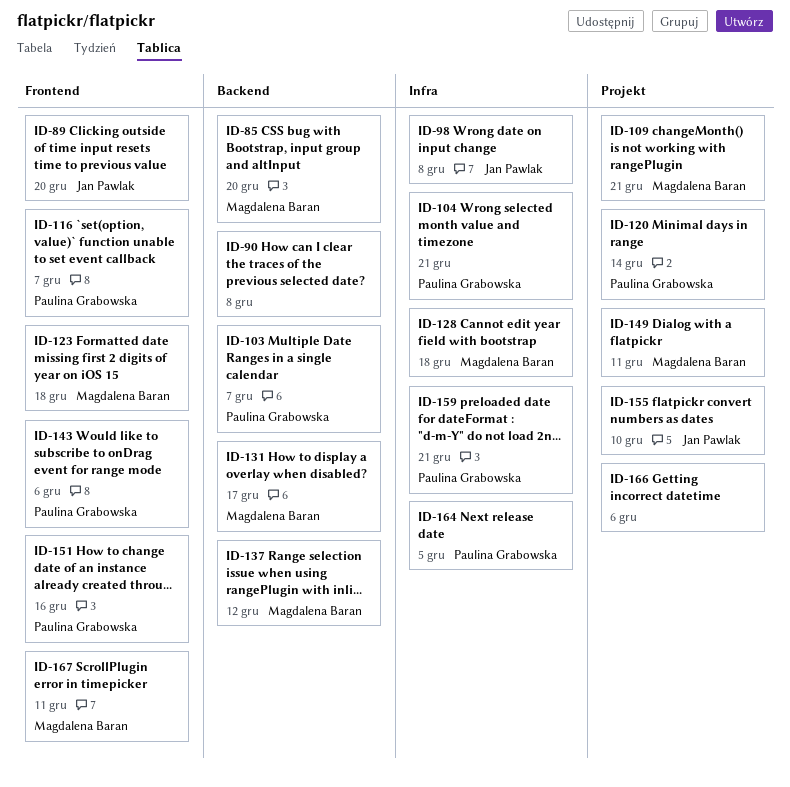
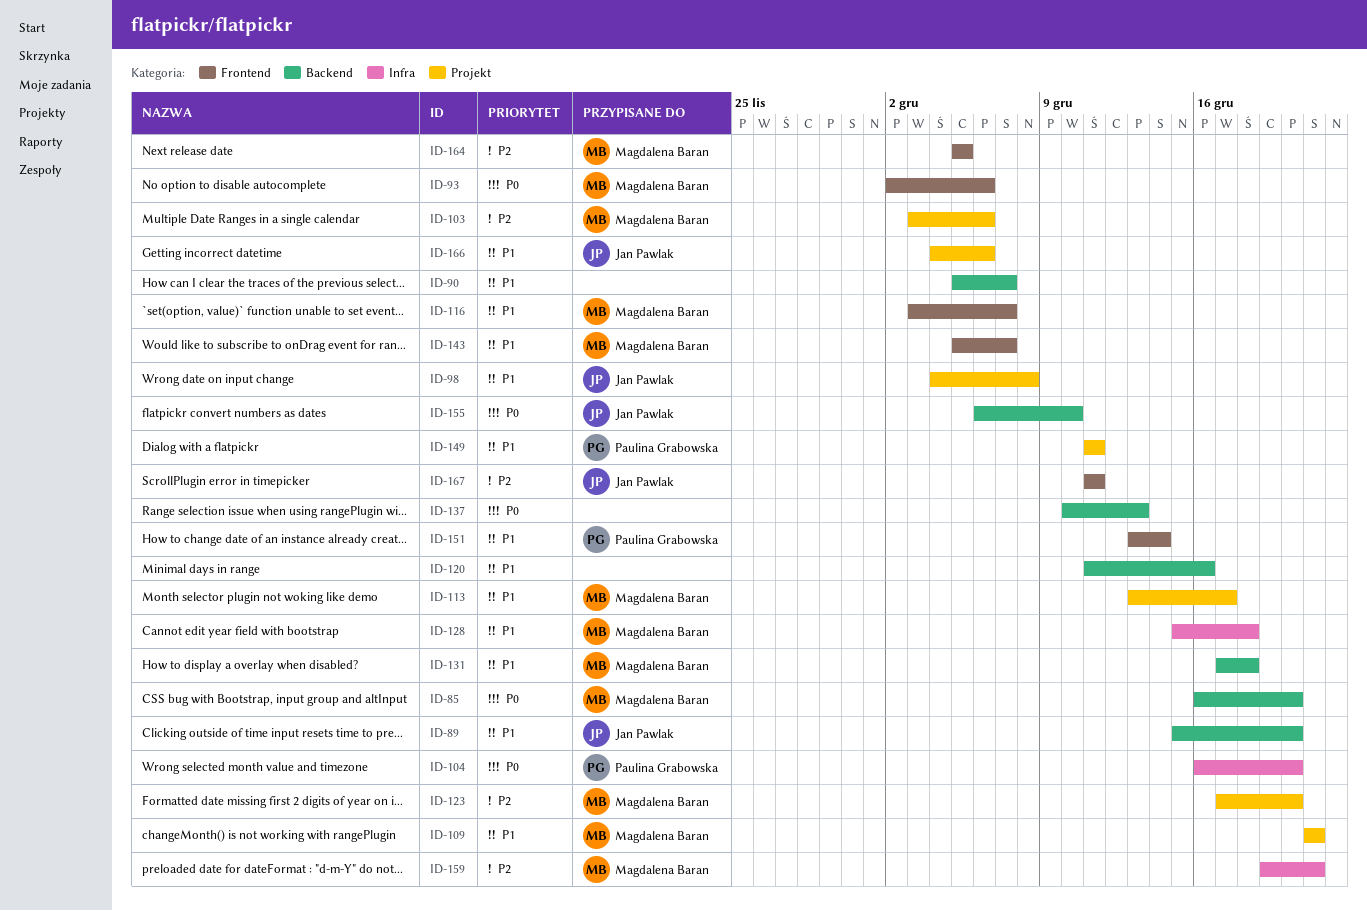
ID-89, label: Frontend -> Backend
ID-90, due: Dec 8 -> Dec 7
ID-93: none -> present
ID-98, label: Infra -> Projekt
ID-103, owner: Paulina Grabowska -> Magdalena Baran
ID-103, label: Backend -> Projekt
ID-103, due: Dec 7 -> Dec 6
ID-104, due: Dec 21 -> Dec 20
ID-113: none -> present
ID-116, owner: Paulina Grabowska -> Magdalena Baran
ID-120, owner: Paulina Grabowska -> none
ID-120, label: Projekt -> Backend
ID-120, due: Dec 14 -> Dec 16
ID-123, label: Frontend -> Projekt
ID-123, due: Dec 18 -> Dec 20
ID-131, due: Dec 17 -> Dec 18
ID-137, owner: Magdalena Baran -> none
ID-137, due: Dec 12 -> Dec 13
ID-143, owner: Paulina Grabowska -> Magdalena Baran
ID-143, due: Dec 6 -> Dec 7
ID-149, owner: Magdalena Baran -> Paulina Grabowska
ID-151, due: Dec 16 -> Dec 14
ID-155, label: Projekt -> Backend
ID-159, owner: Paulina Grabowska -> Magdalena Baran
ID-164, owner: Paulina Grabowska -> Magdalena Baran
ID-164, label: Infra -> Frontend
ID-166, owner: none -> Jan Pawlak
ID-167, owner: Magdalena Baran -> Jan Pawlak

